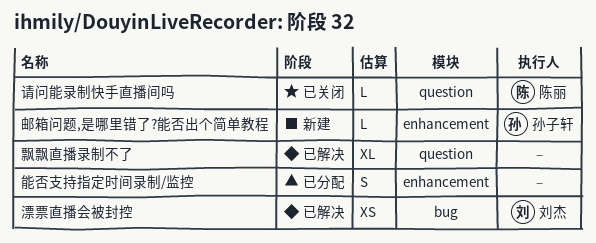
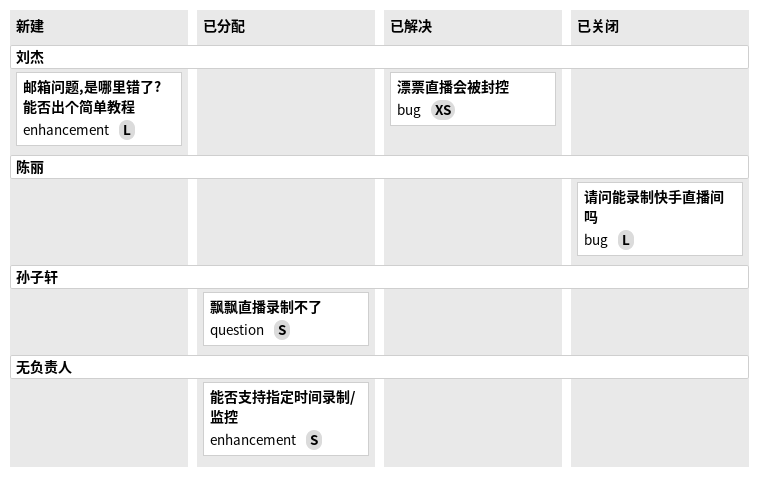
请问能录制快手直播间吗, label: question -> bug
邮箱问题,是哪里错了?能否出个简单教程, owner: 孙子轩 -> 刘杰
飘飘直播录制不了, status: 已解决 -> 已分配
飘飘直播录制不了, owner: none -> 孙子轩
飘飘直播录制不了, estimate: XL -> S

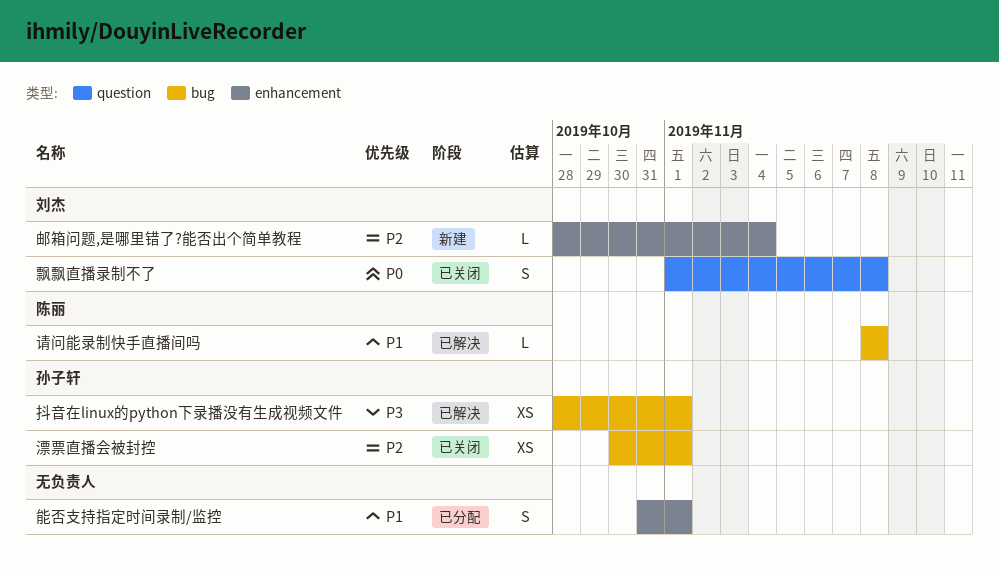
抖音在linux的python下录播没有生成视频文件: none -> present
漂票直播会被封控, status: 已解决 -> 已关闭
漂票直播会被封控, owner: 刘杰 -> 孙子轩
请问能录制快手直播间吗, status: 已关闭 -> 已解决
飘飘直播录制不了, status: 已分配 -> 已关闭
飘飘直播录制不了, owner: 孙子轩 -> 刘杰

